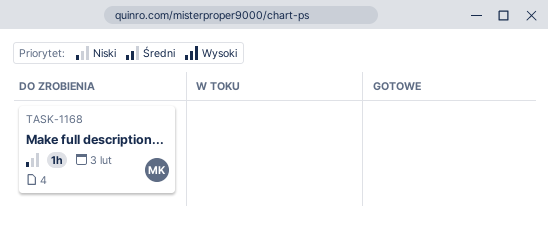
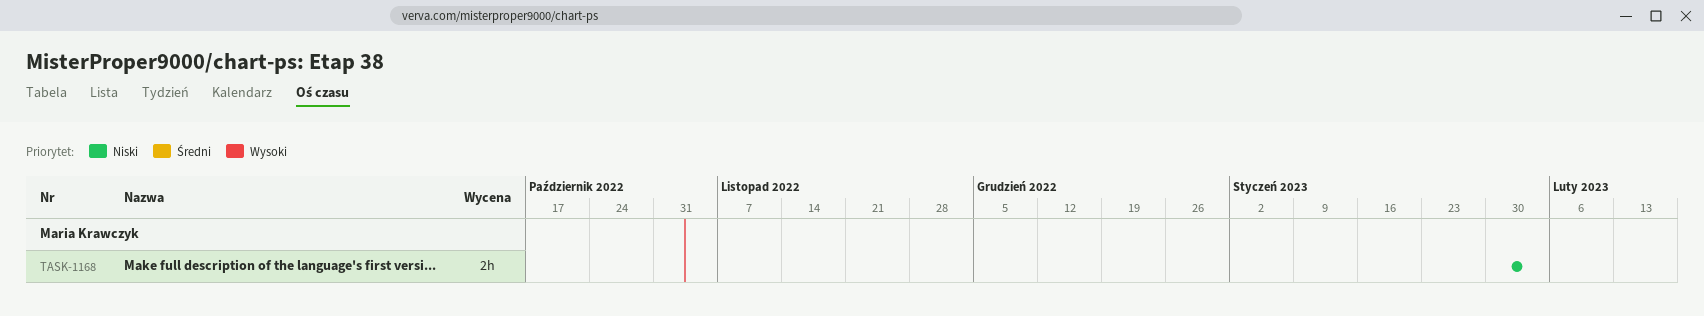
TASK-1168, estimate: 1h -> 2h

